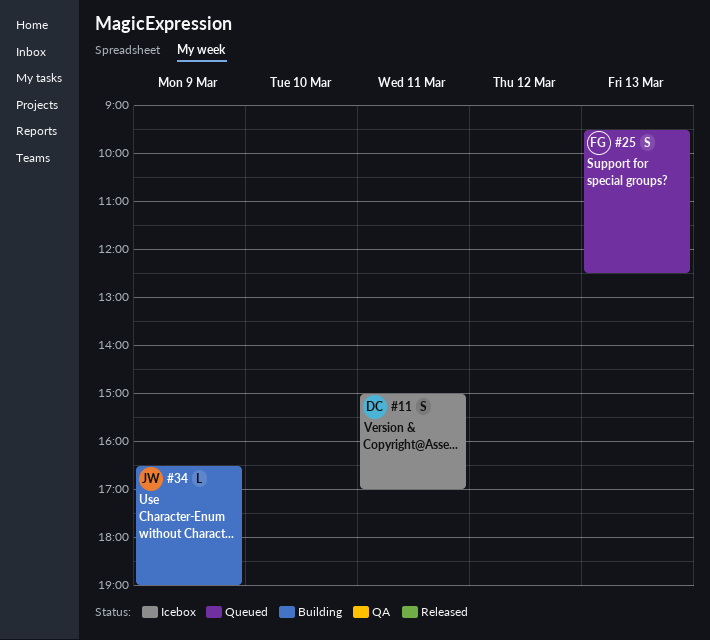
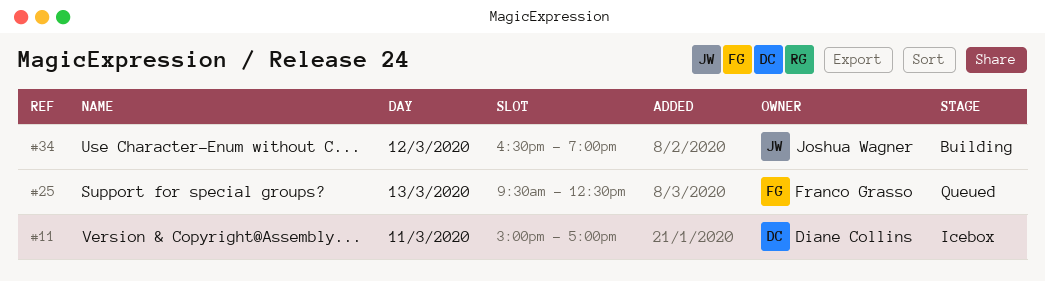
#34, day: Mar 9 -> Mar 12

